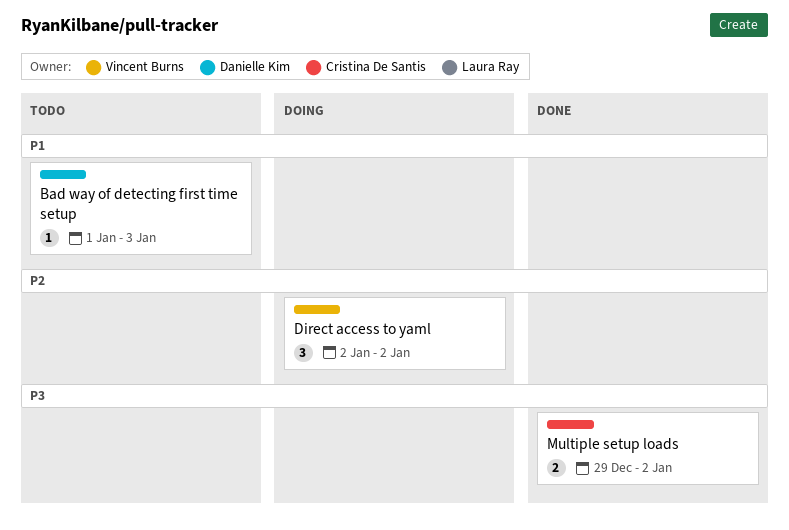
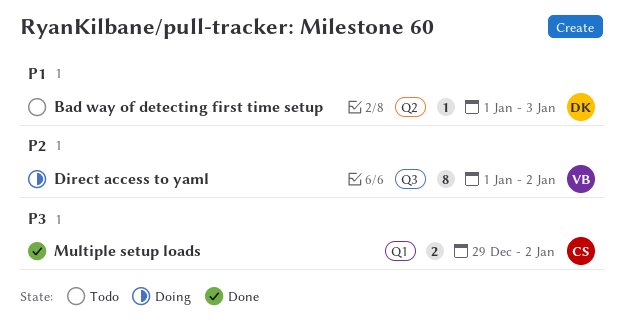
Direct access to yaml, estimate: 3 -> 8
Direct access to yaml, start: Jan 2 -> Jan 1

